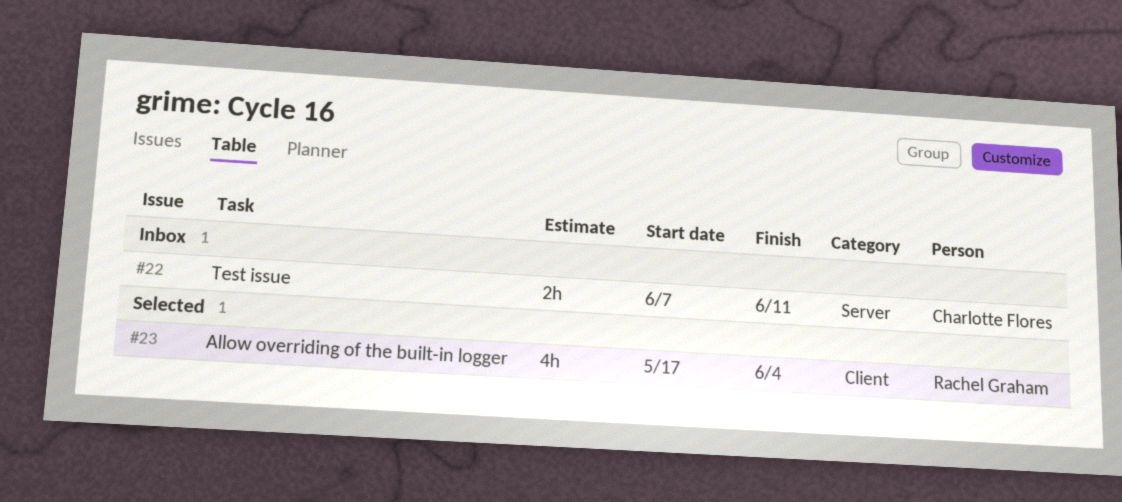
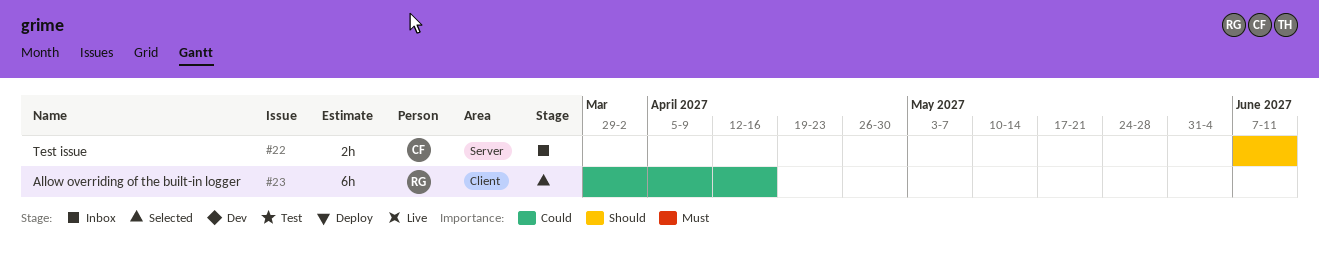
#23, estimate: 4h -> 6h
#23, start: May 17 -> Mar 29
#23, due: Jun 4 -> Apr 16

